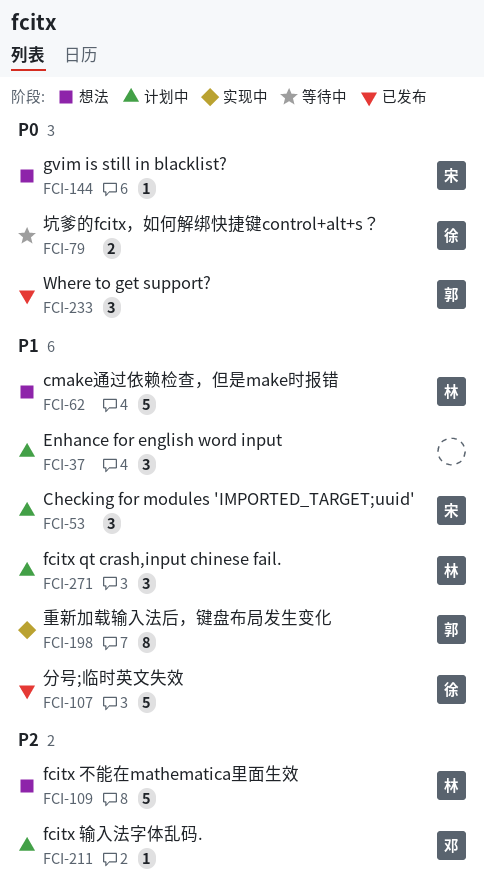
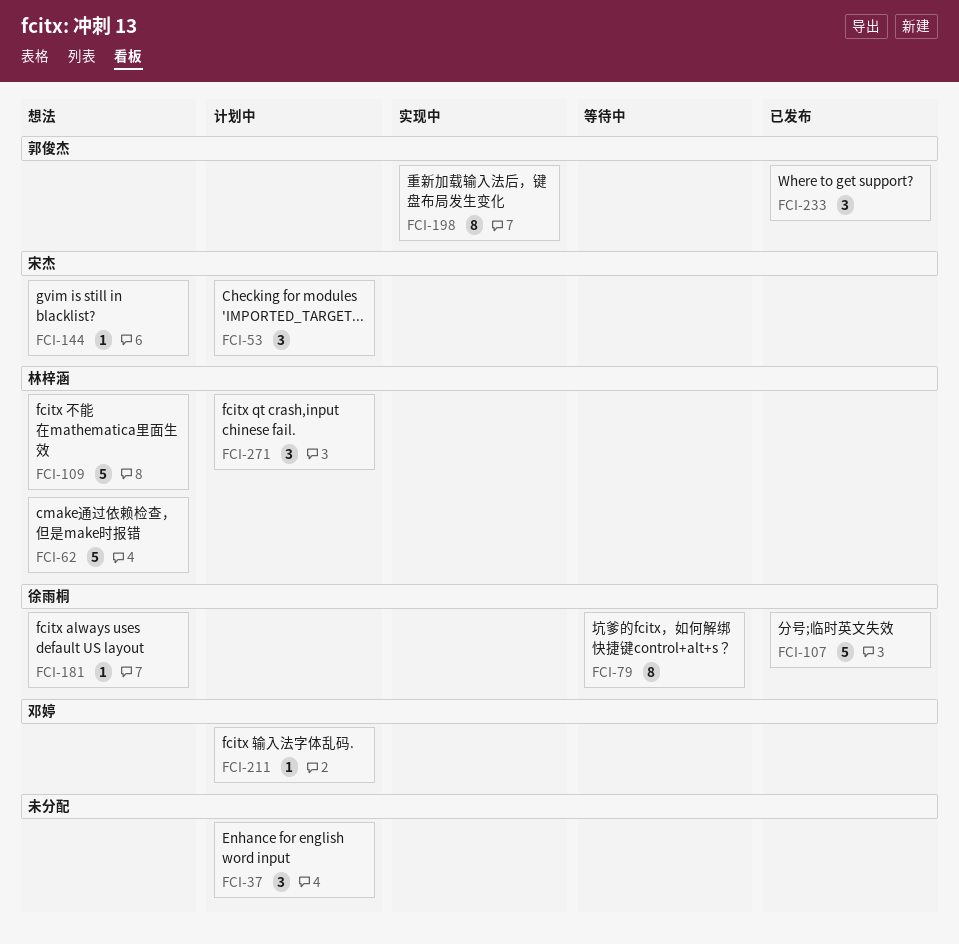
FCI-79, estimate: 2 -> 8
FCI-181: none -> present

